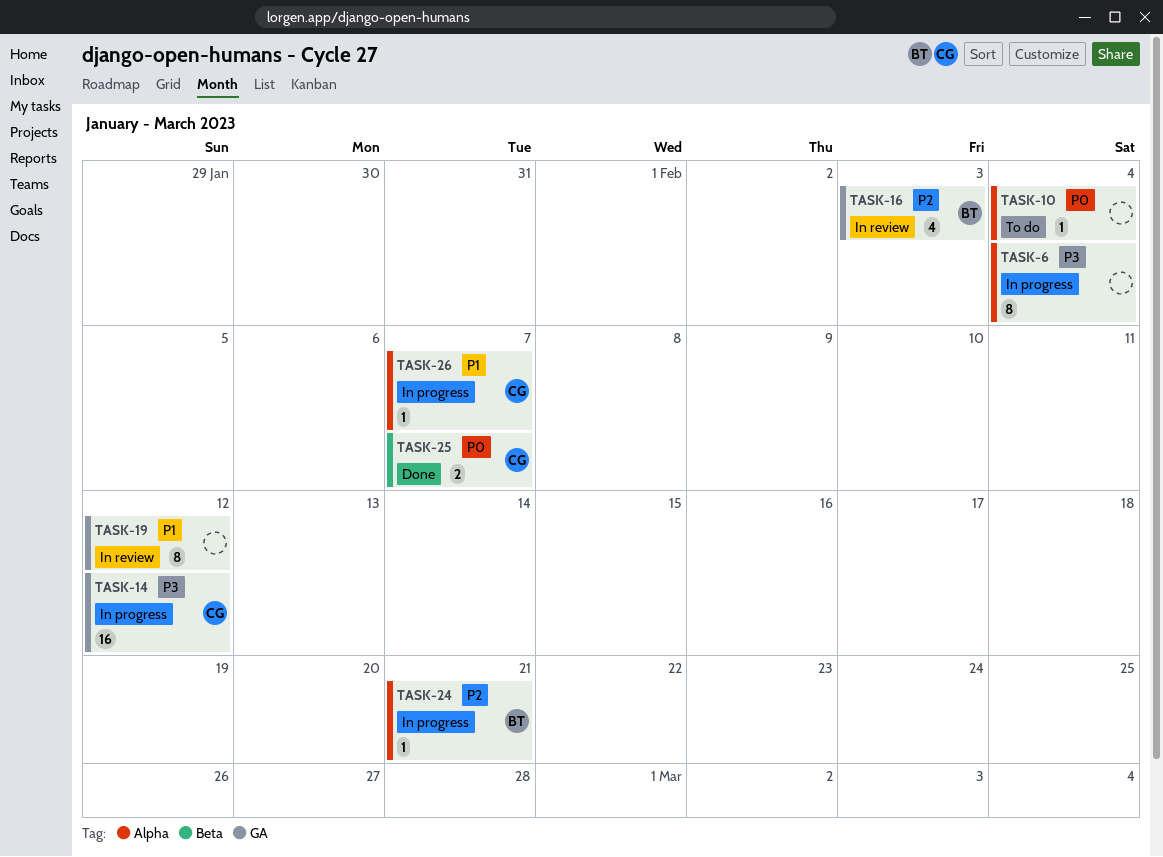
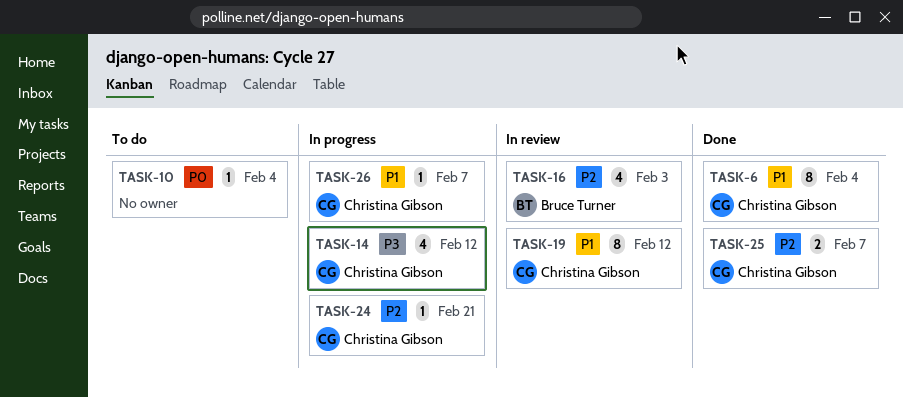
TASK-6, status: In progress -> Done
TASK-6, owner: none -> Christina Gibson
TASK-6, priority: P3 -> P1
TASK-14, estimate: 16 -> 4
TASK-19, owner: none -> Christina Gibson
TASK-24, owner: Bruce Turner -> Christina Gibson
TASK-25, priority: P0 -> P2

